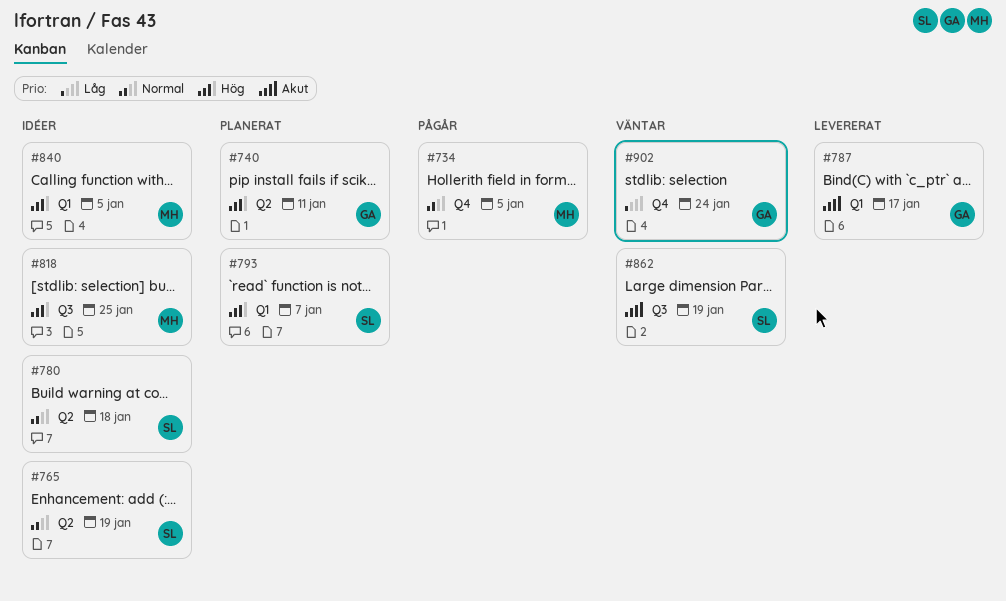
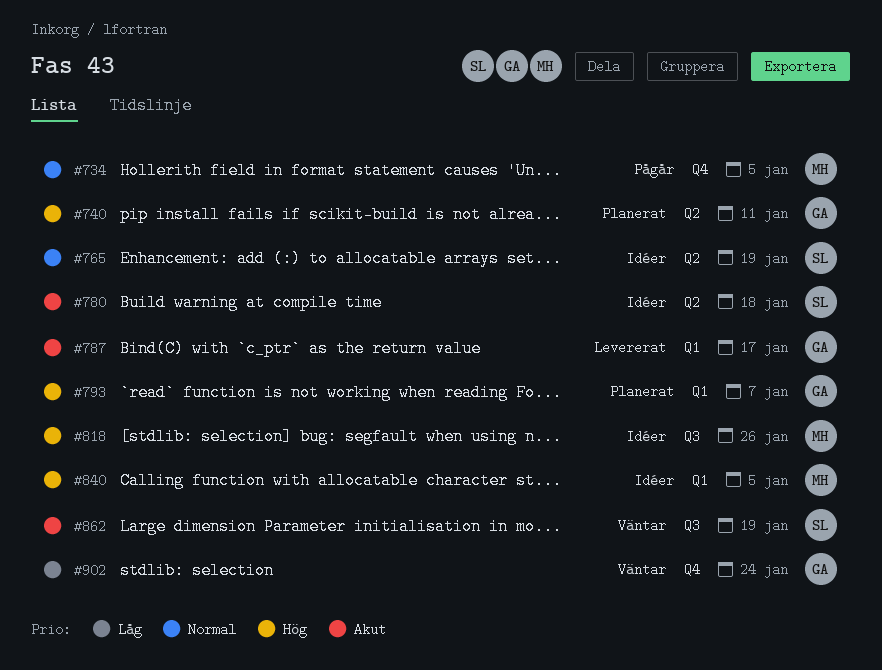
#780, priority: Normal -> Akut
#793, owner: SL -> GA
#818, due: Jan 25 -> Jan 26

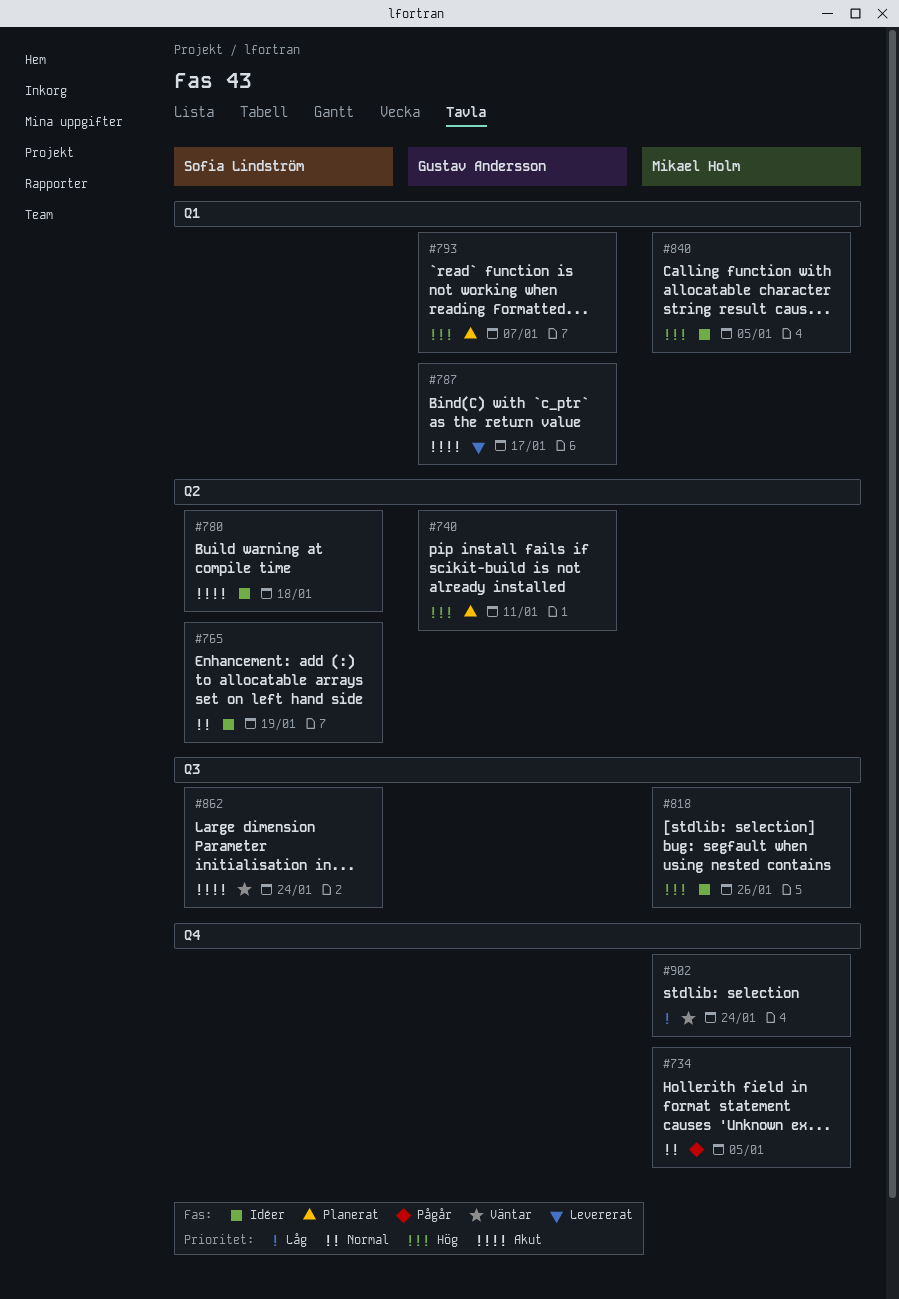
#862, due: Jan 19 -> Jan 24
#902, owner: Gustav Andersson -> Mikael Holm

